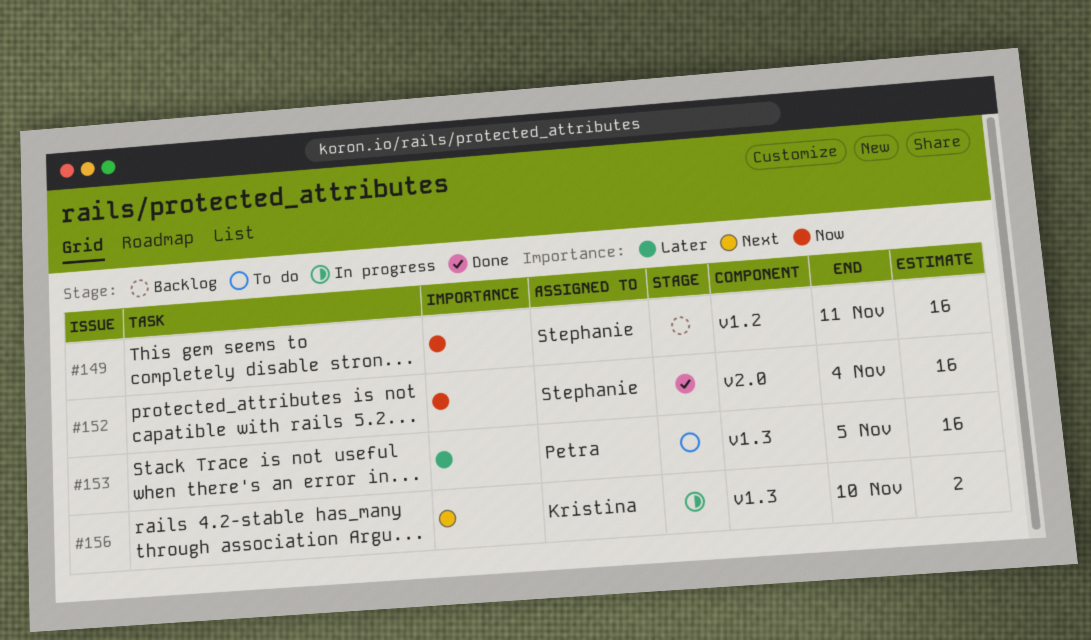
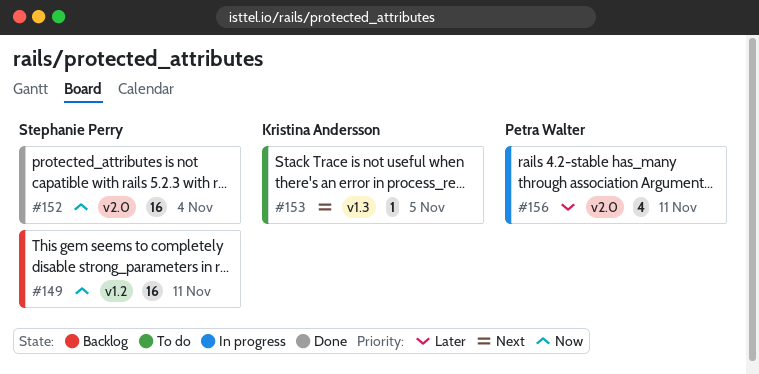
#153, owner: Petra Walter -> Kristina Andersson
#153, priority: Later -> Next
#153, estimate: 16 -> 1
#156, owner: Kristina Andersson -> Petra Walter
#156, priority: Next -> Later
#156, label: v1.3 -> v2.0
#156, estimate: 2 -> 4
#156, due: Nov 10 -> Nov 11

